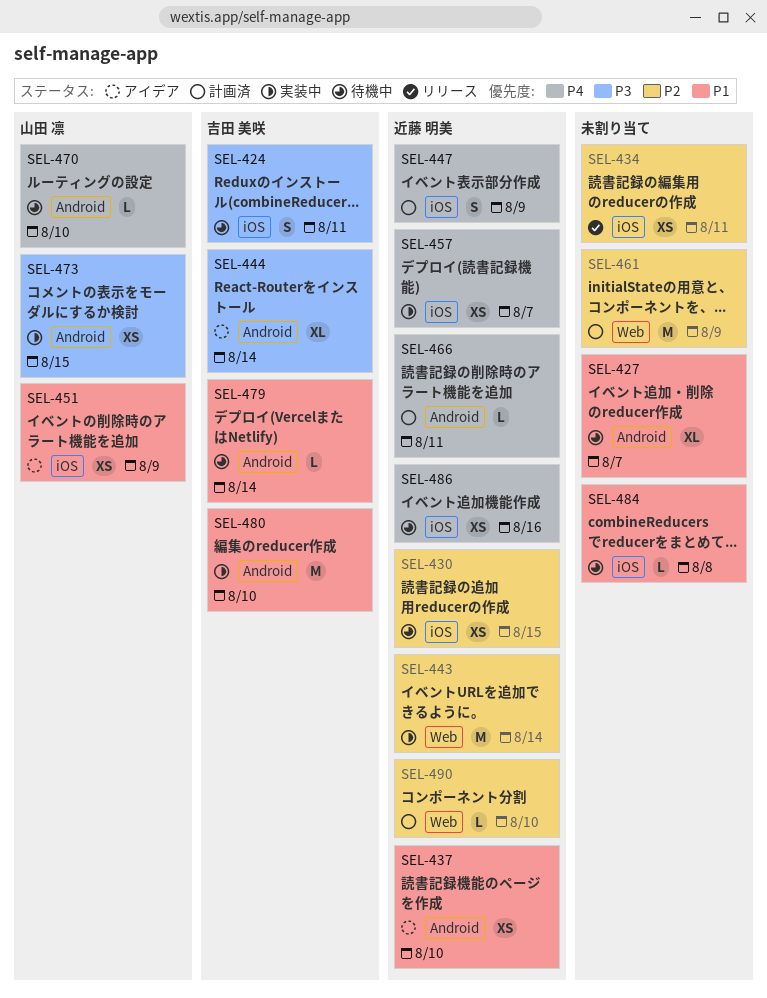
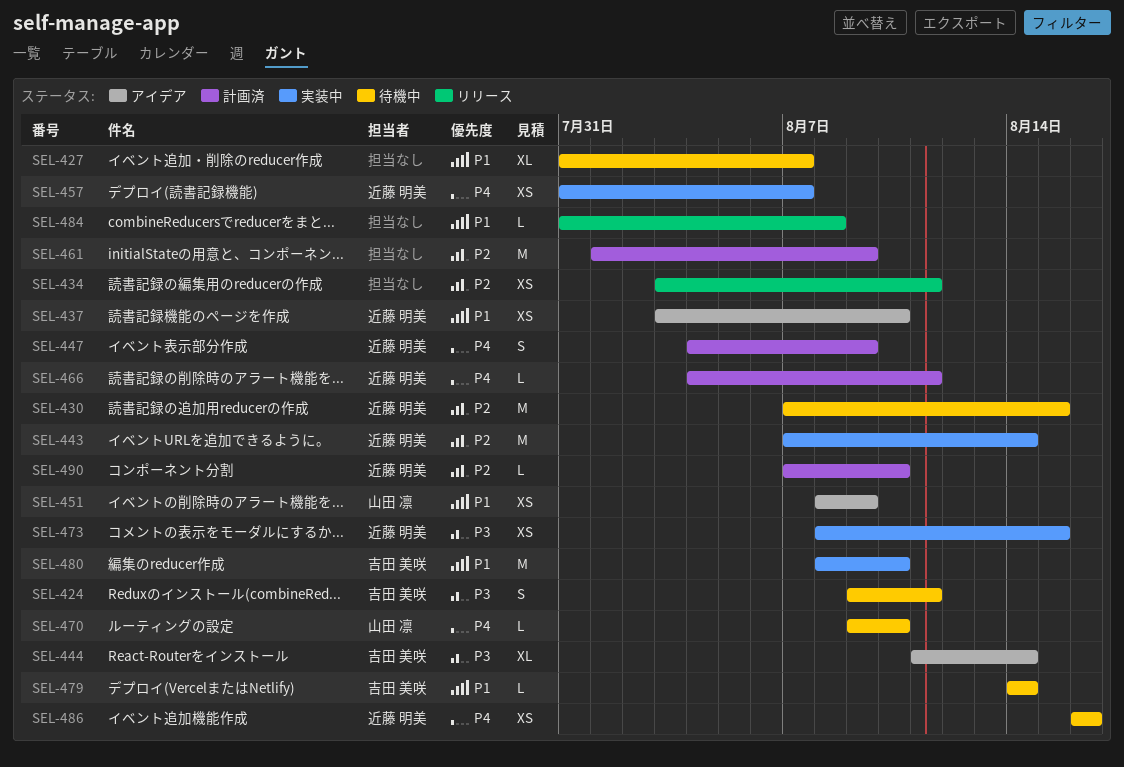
SEL-430, estimate: XS -> M
SEL-473, owner: 山田 凛 -> 近藤 明美
SEL-484, status: 待機中 -> リリース

